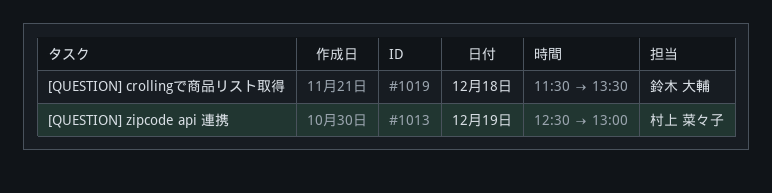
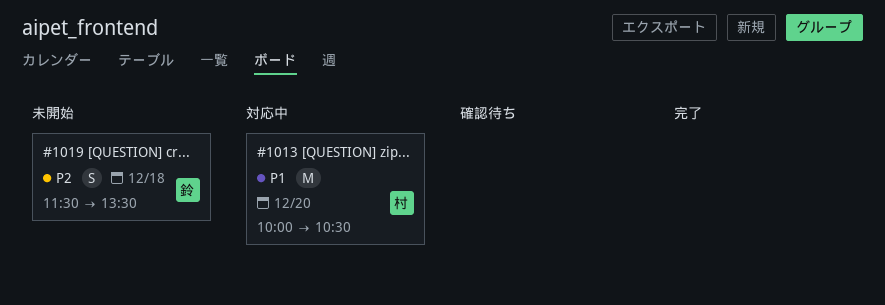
#1013, day: Dec 19 -> Dec 20
#1013, begins: 12:30 -> 10:00
#1013, ends: 13:00 -> 10:30

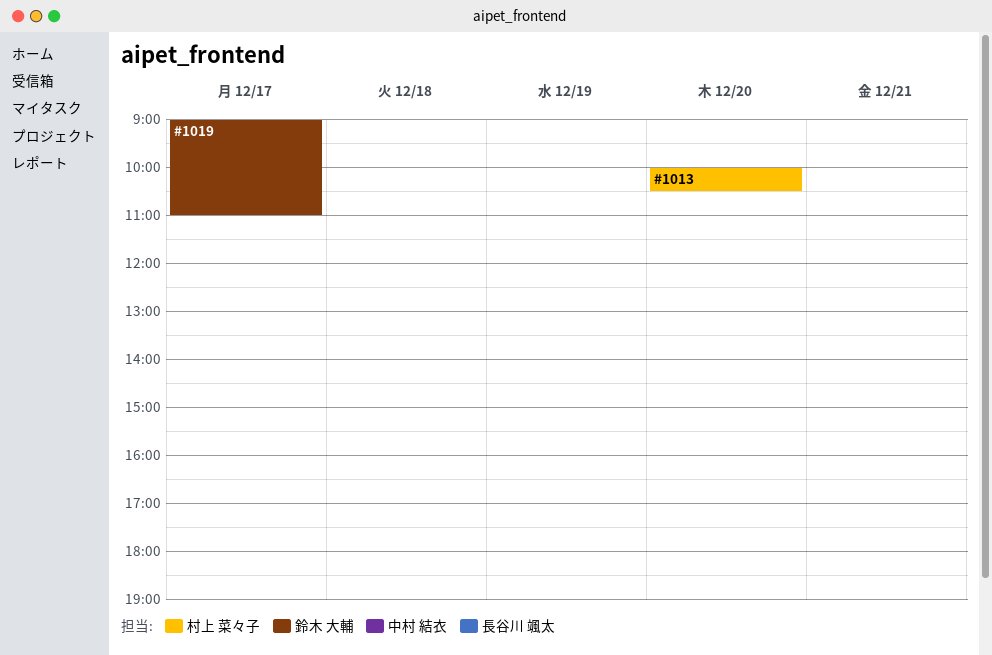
#1019, day: Dec 18 -> Dec 17
#1019, begins: 11:30 -> 09:00
#1019, ends: 13:30 -> 11:00

